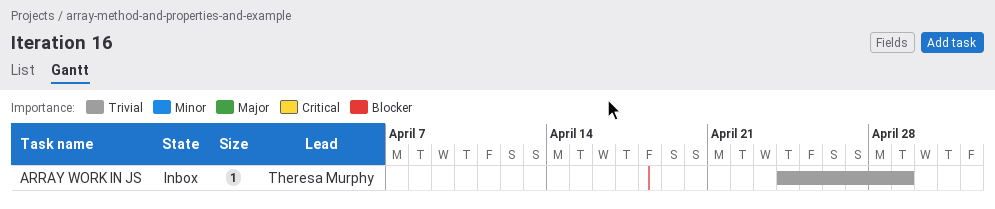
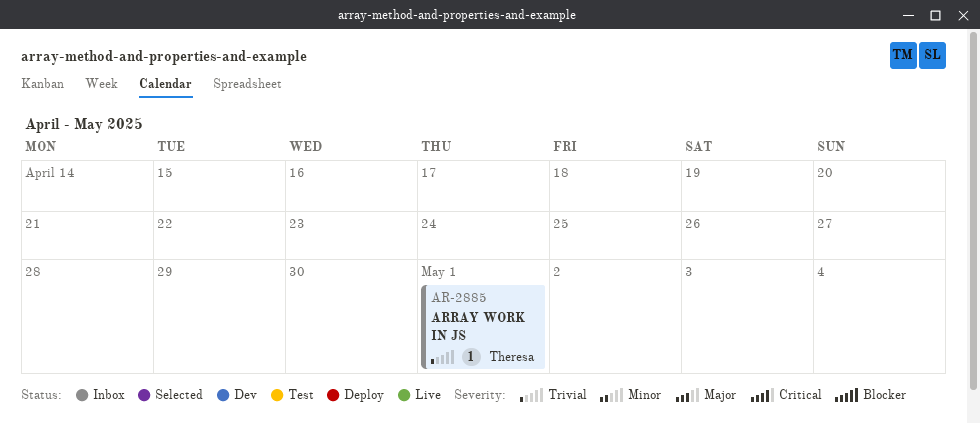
ARRAY WORK IN JS, due: Apr 29 -> May 1

